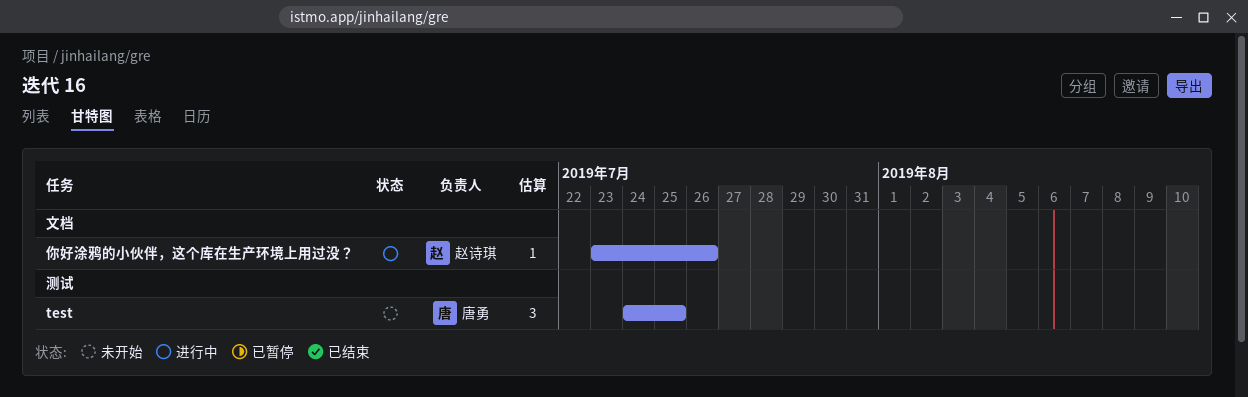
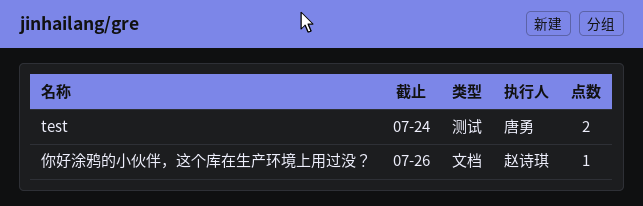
test, estimate: 3 -> 2
test, due: Jul 25 -> Jul 24

